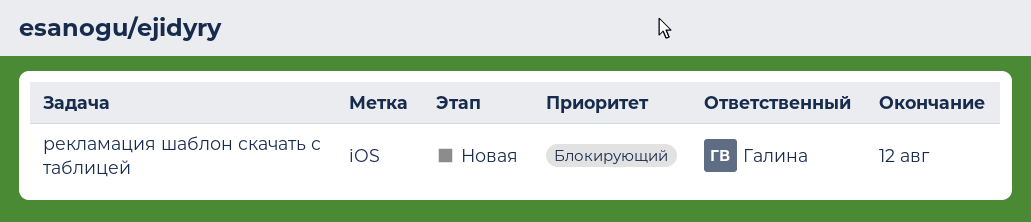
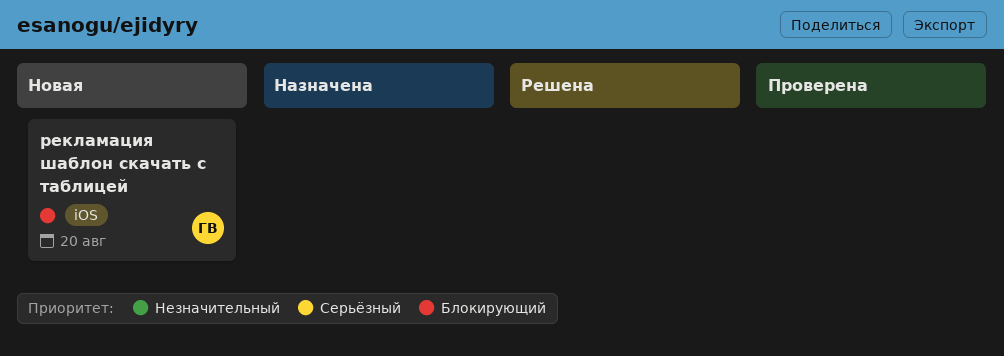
рекламация шаблон скачать с таблицей, due: Aug 12 -> Aug 20

